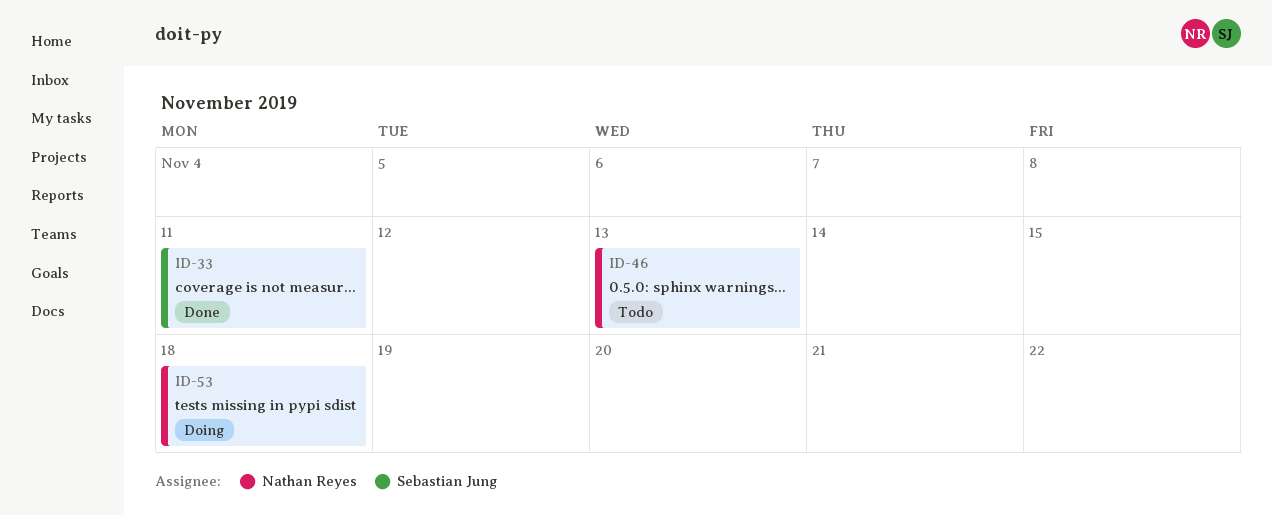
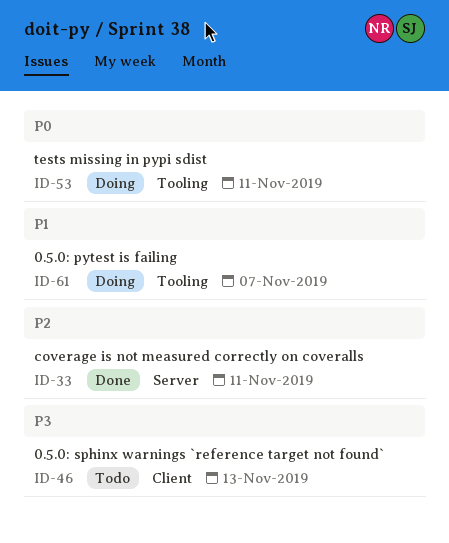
ID-53, due: Nov 18 -> Nov 11
ID-61: none -> present

